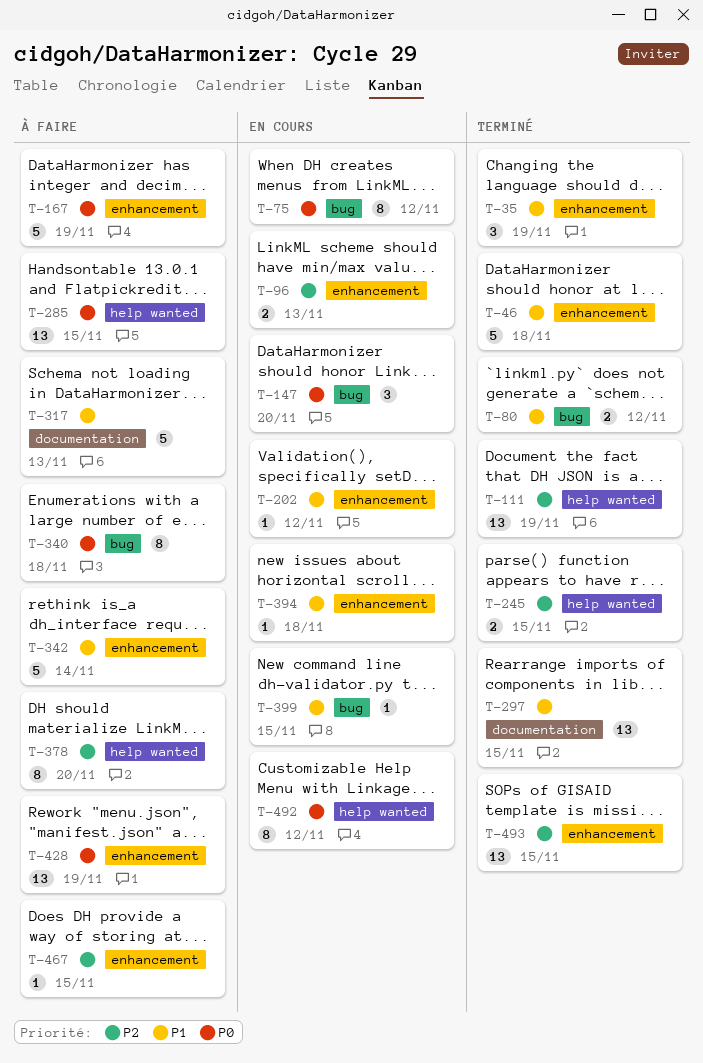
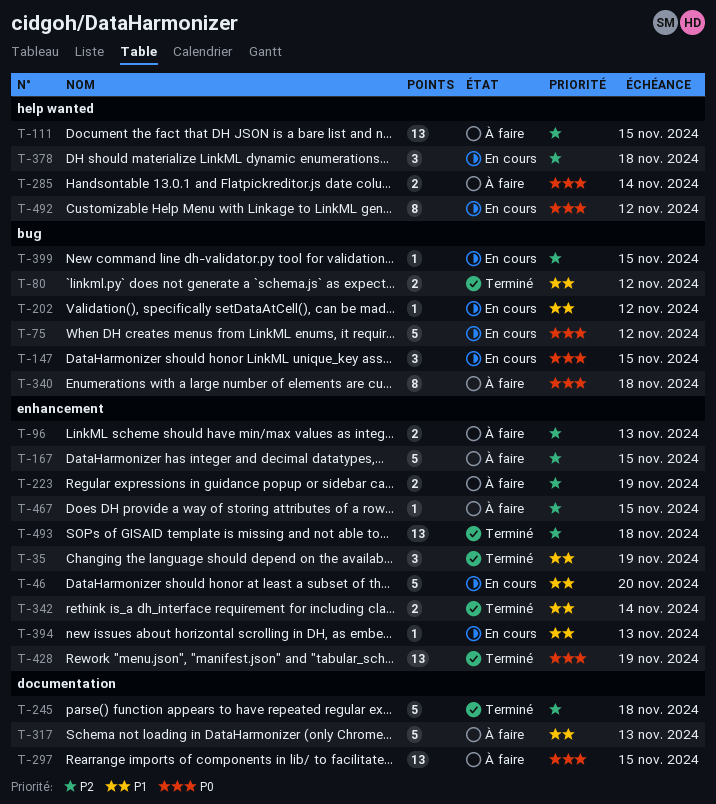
T-46, status: Terminé -> En cours
T-46, due: Nov 18 -> Nov 20
T-75, estimate: 8 -> 5
T-96, status: En cours -> À faire
T-111, status: Terminé -> À faire
T-111, due: Nov 19 -> Nov 15
T-147, due: Nov 20 -> Nov 15
T-167, priority: P0 -> P2
T-167, due: Nov 19 -> Nov 15
T-202, label: enhancement -> bug
T-223: none -> present
T-245, label: help wanted -> documentation
T-245, estimate: 2 -> 5
T-245, due: Nov 15 -> Nov 18
T-285, estimate: 13 -> 2
T-285, due: Nov 15 -> Nov 14
T-297, status: Terminé -> À faire
T-297, priority: P1 -> P0
T-342, status: À faire -> Terminé
T-342, estimate: 5 -> 2
T-378, status: À faire -> En cours
T-378, estimate: 8 -> 3
T-378, due: Nov 20 -> Nov 18
T-394, due: Nov 18 -> Nov 13
T-399, priority: P1 -> P2
T-428, status: À faire -> Terminé
T-493, due: Nov 15 -> Nov 18

